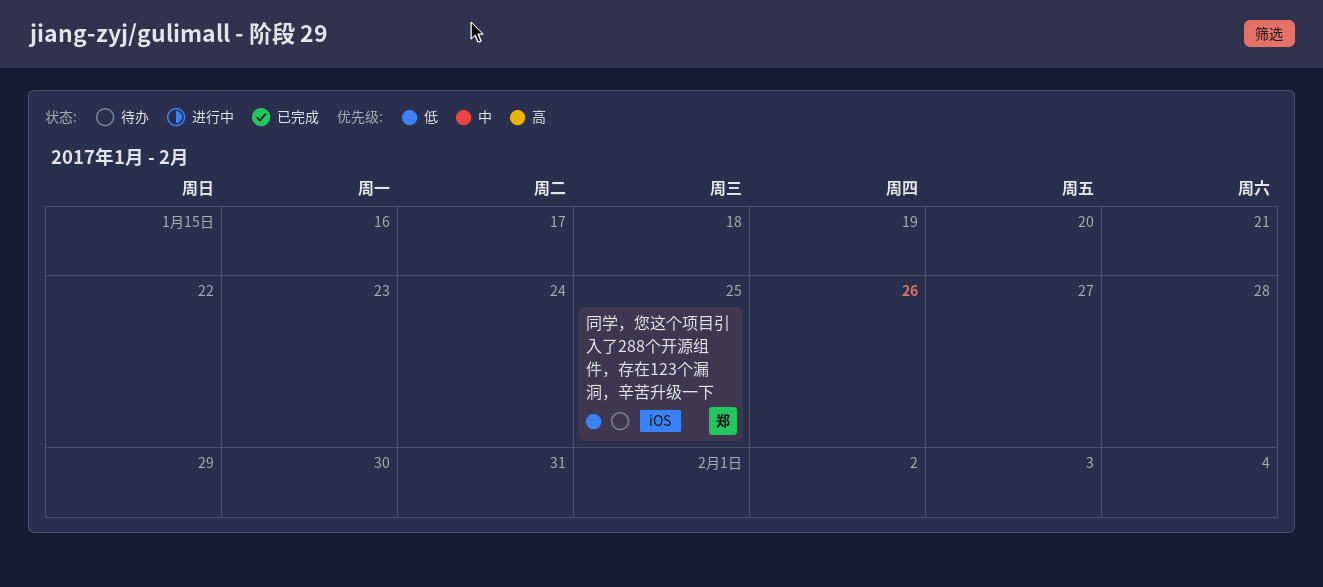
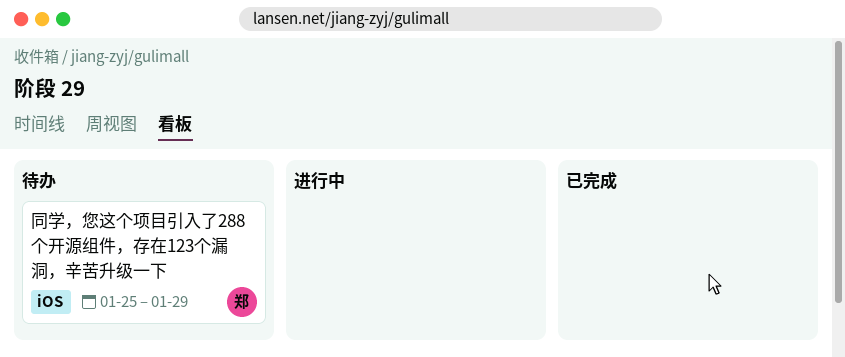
同学，您这个项目引入了288个开源组件，存在123个漏洞，辛苦升级一下, due: Jan 25 -> Jan 29

